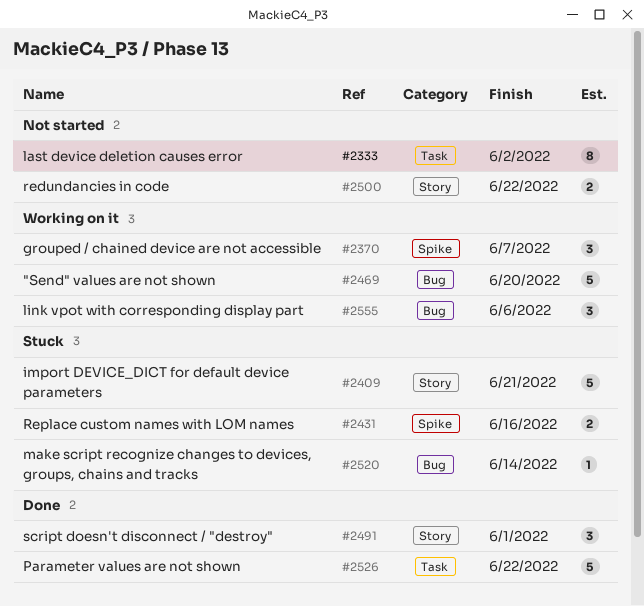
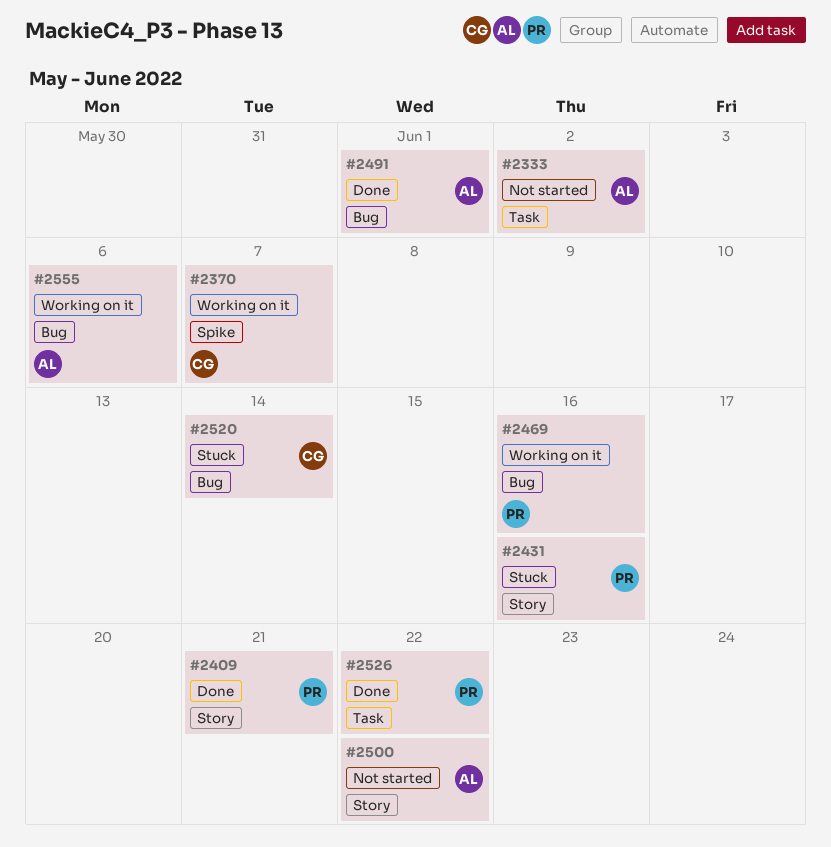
#2409, status: Stuck -> Done
#2431, label: Spike -> Story
#2469, due: Jun 20 -> Jun 16
#2491, label: Story -> Bug

